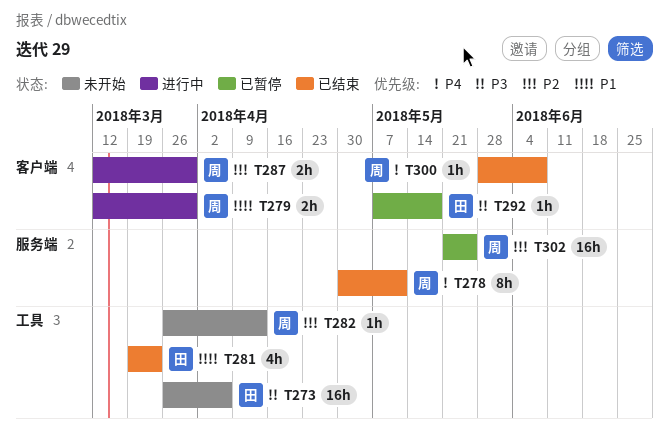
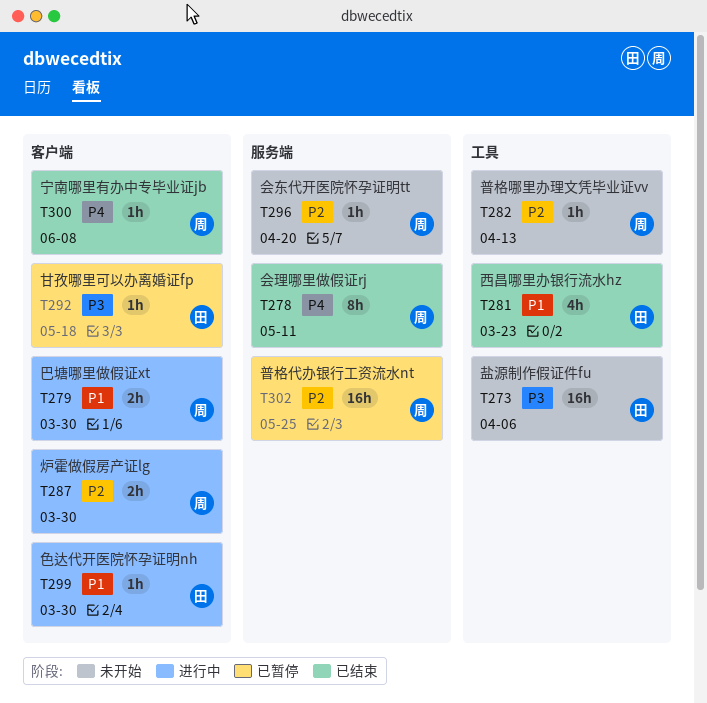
T296: none -> present
T299: none -> present

